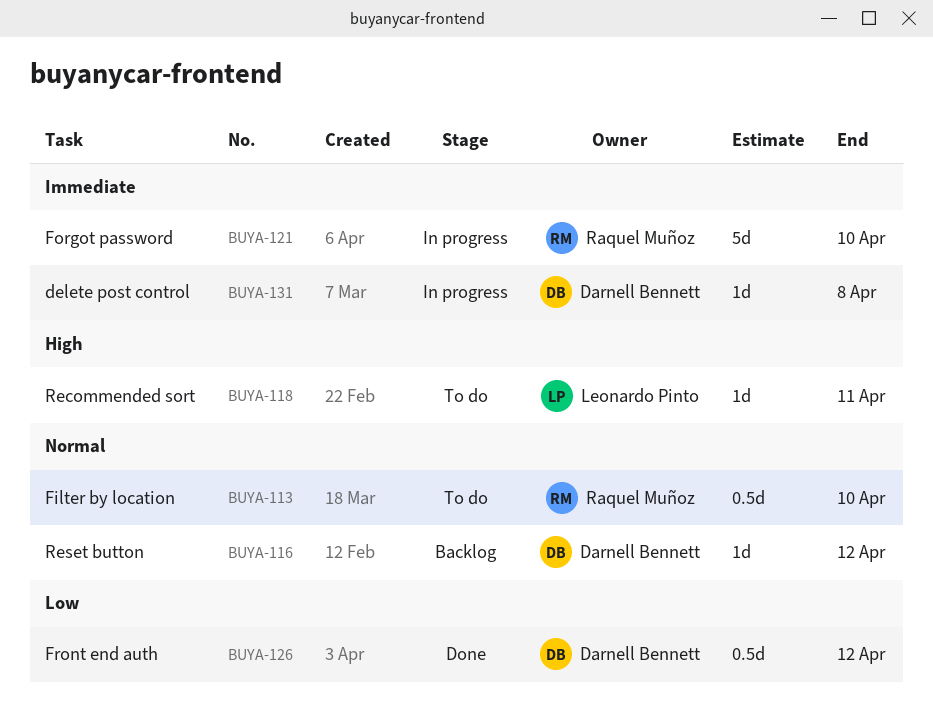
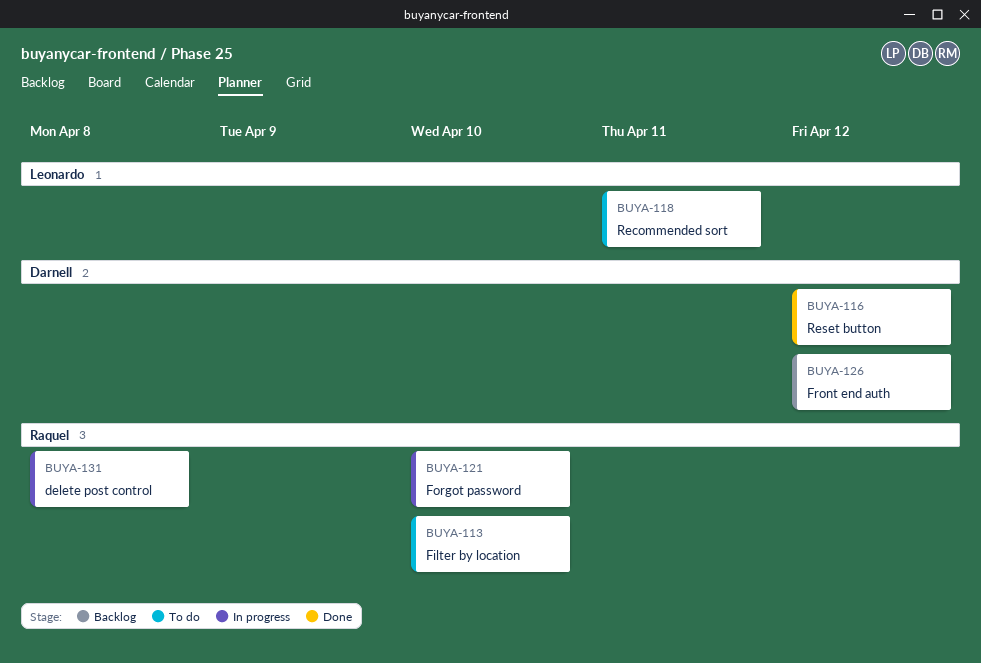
BUYA-116, status: Backlog -> Done
BUYA-126, status: Done -> Backlog
BUYA-131, owner: Darnell Bennett -> Raquel Muñoz

